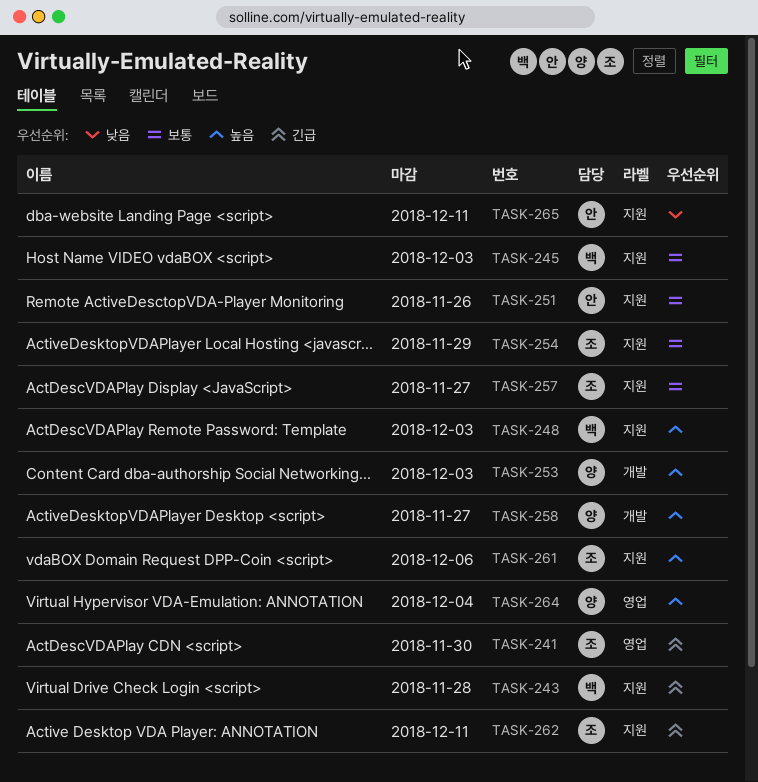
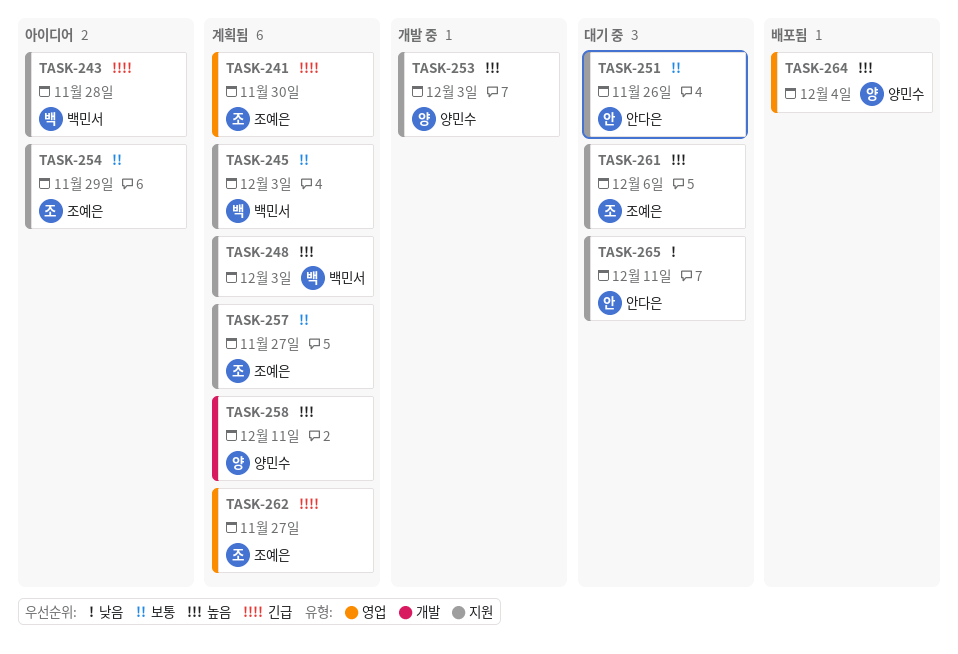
TASK-253, label: 개발 -> 지원
TASK-258, due: Nov 27 -> Dec 11
TASK-262, label: 지원 -> 영업
TASK-262, due: Dec 11 -> Nov 27

